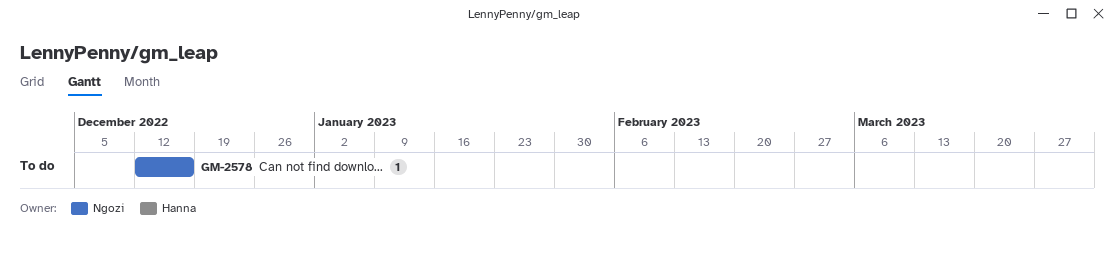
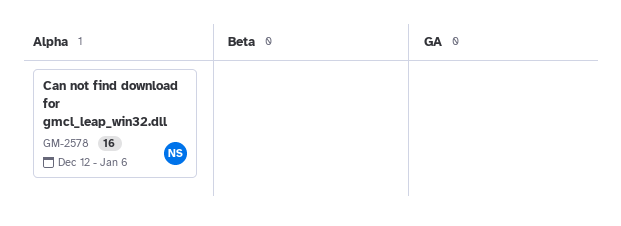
GM-2578, estimate: 1 -> 16
GM-2578, due: Dec 16 -> Jan 6

